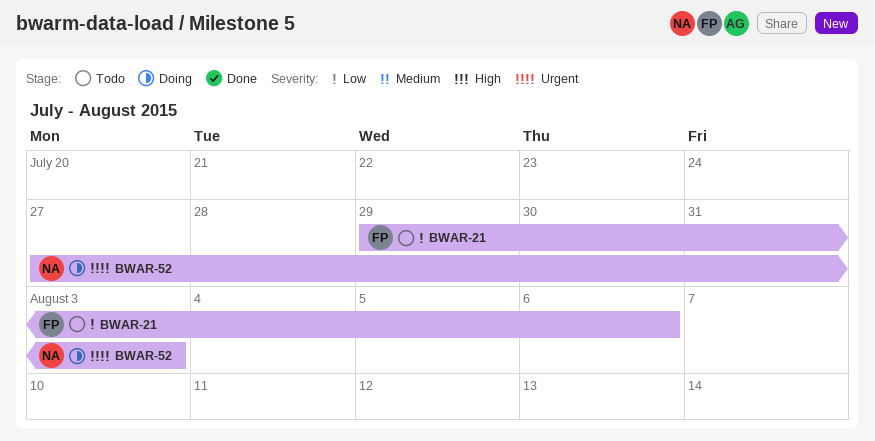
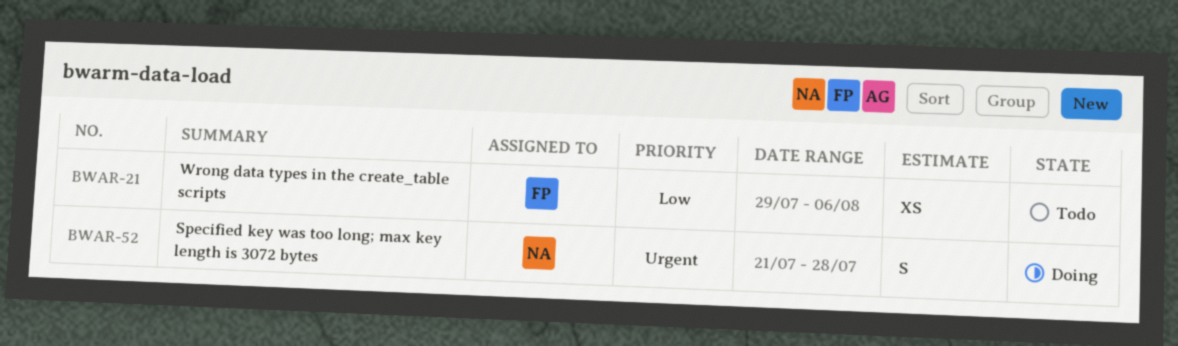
BWAR-52, start: Jul 27 -> Jul 21
BWAR-52, due: Aug 3 -> Jul 28

